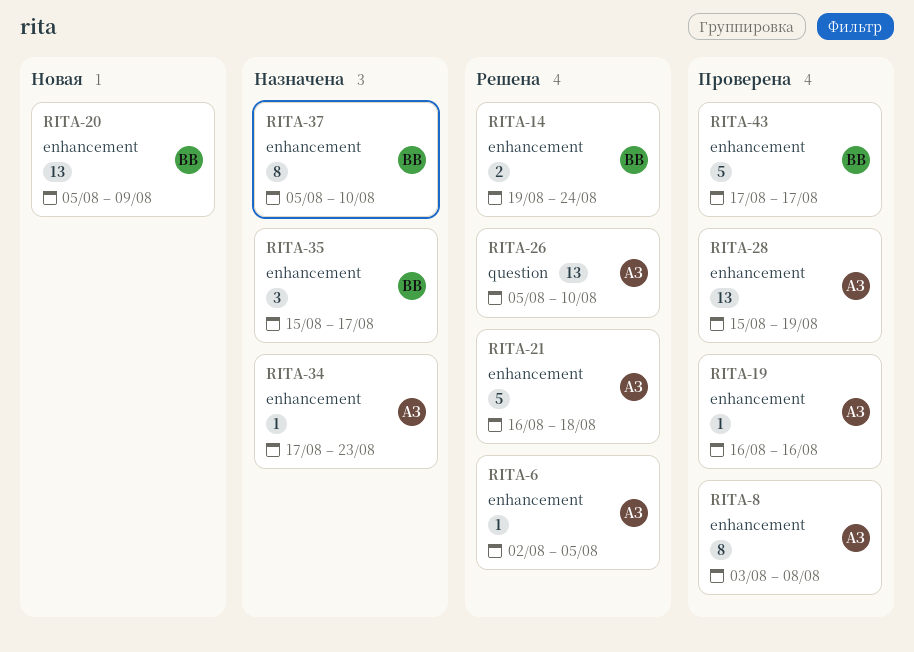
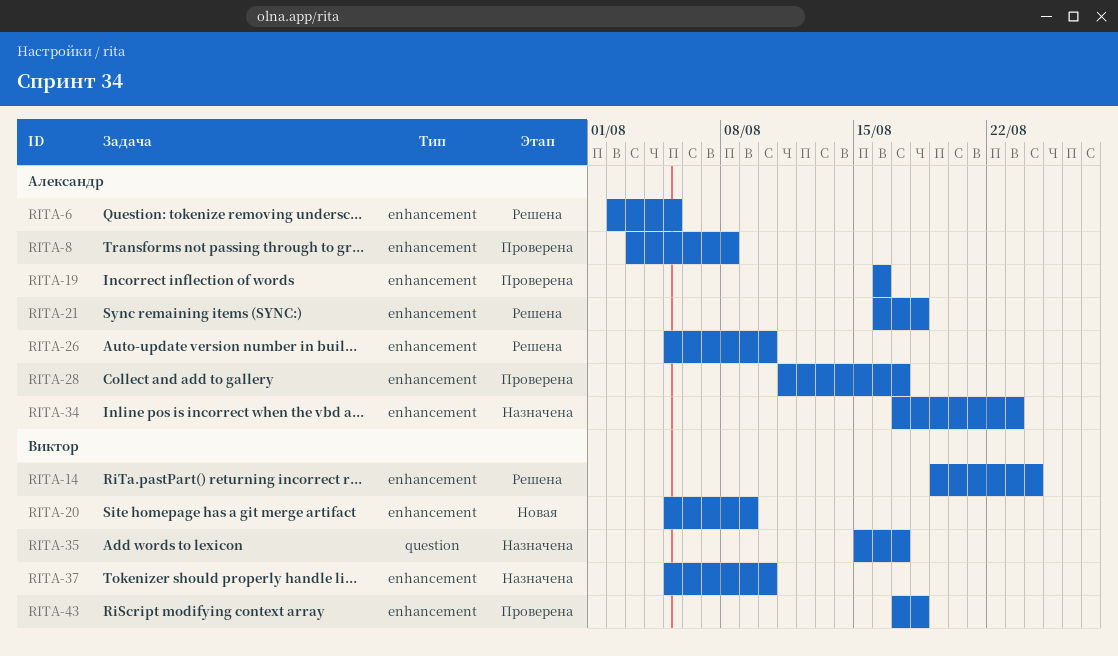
RITA-26, label: question -> enhancement
RITA-28, start: Aug 15 -> Aug 11
RITA-28, due: Aug 19 -> Aug 17
RITA-35, label: enhancement -> question
RITA-43, due: Aug 17 -> Aug 18

